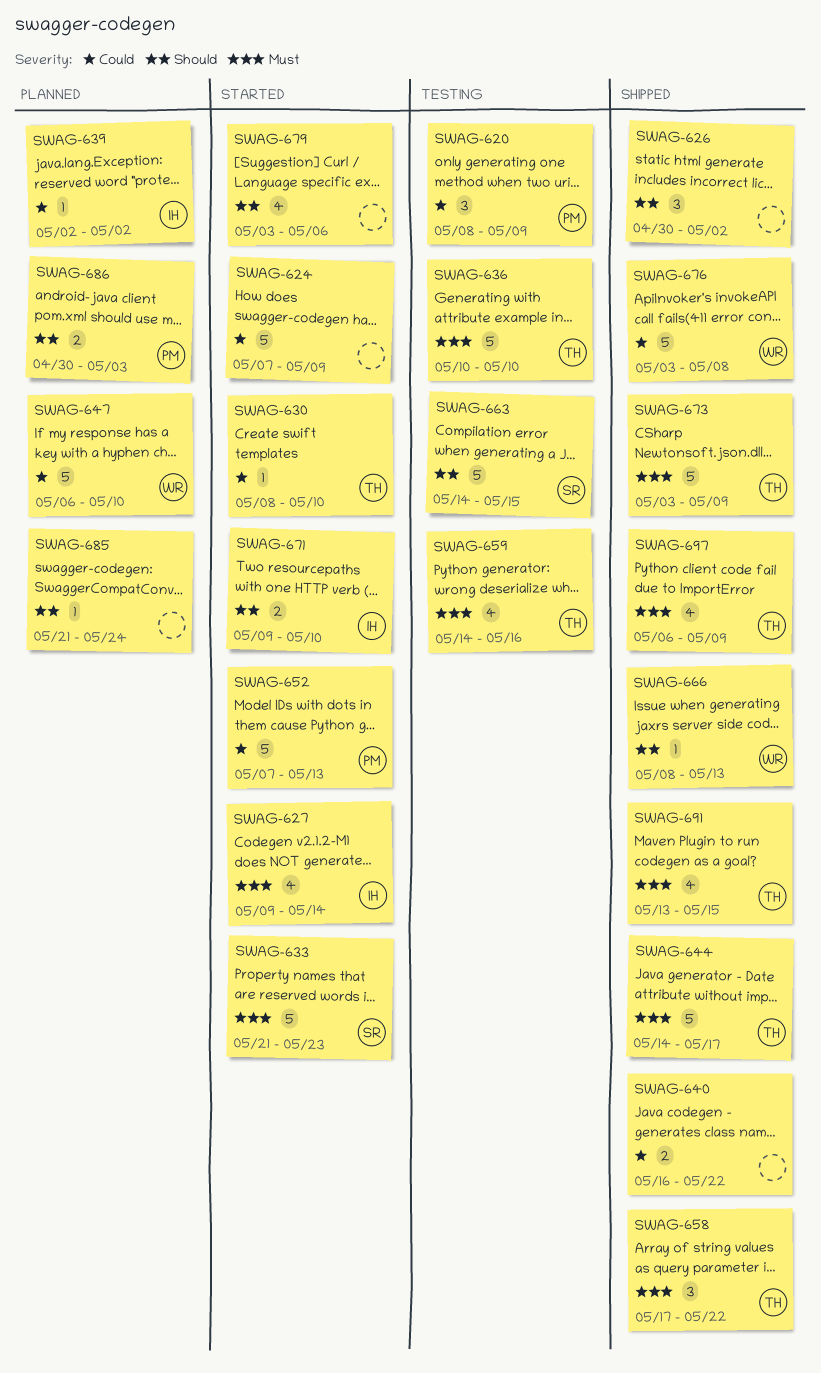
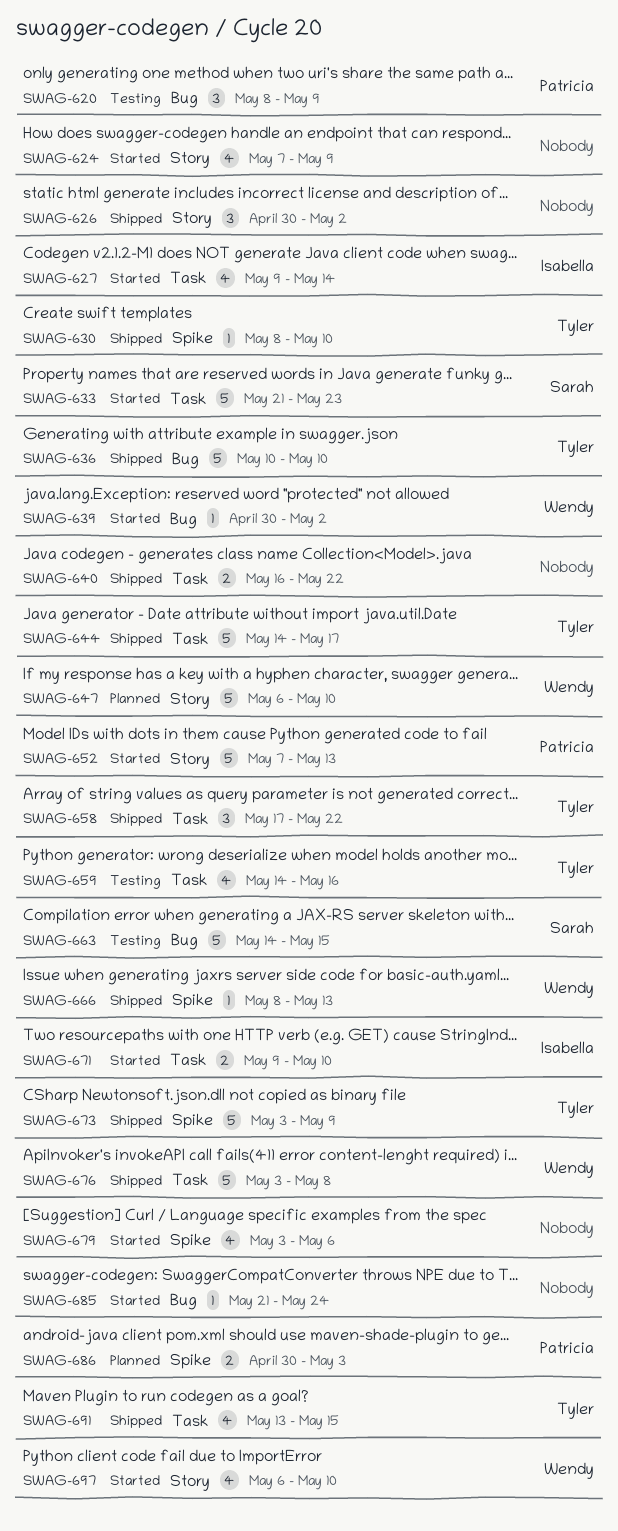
SWAG-624, estimate: 5 -> 4
SWAG-630, status: Started -> Shipped
SWAG-636, status: Testing -> Shipped
SWAG-639, status: Planned -> Started
SWAG-639, owner: Isabella -> Wendy
SWAG-639, start: May 2 -> Apr 30
SWAG-685, status: Planned -> Started
SWAG-697, status: Shipped -> Started
SWAG-697, owner: Tyler -> Wendy
SWAG-697, due: May 9 -> May 10

